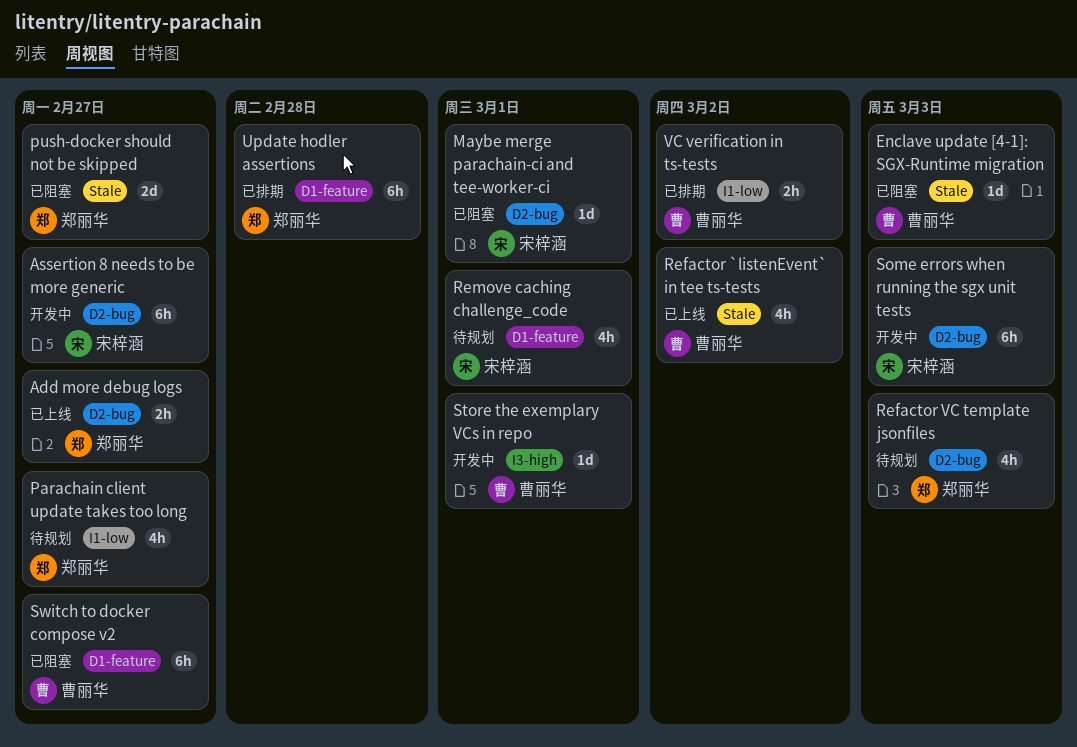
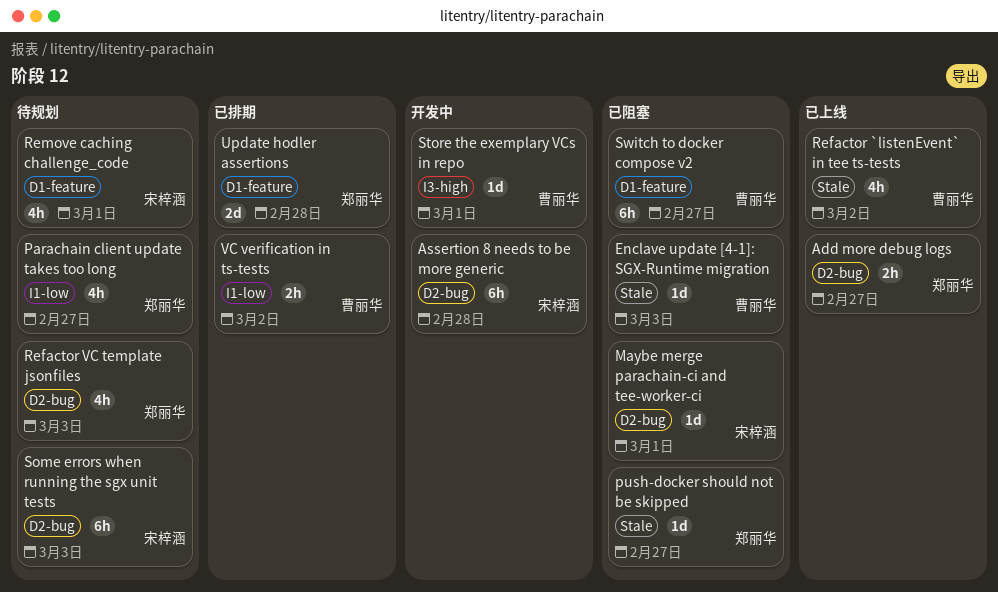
Assertion 8 needs to be more generic, due: Feb 27 -> Feb 28
push-docker should not be skipped, estimate: 2d -> 1d
Some errors when running the sgx unit tests, status: 开发中 -> 待规划
Update hodler assertions, estimate: 6h -> 2d

